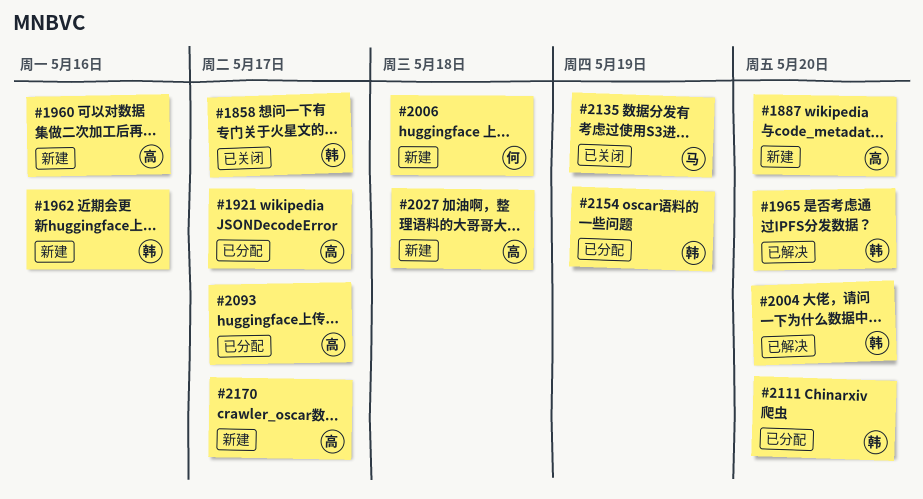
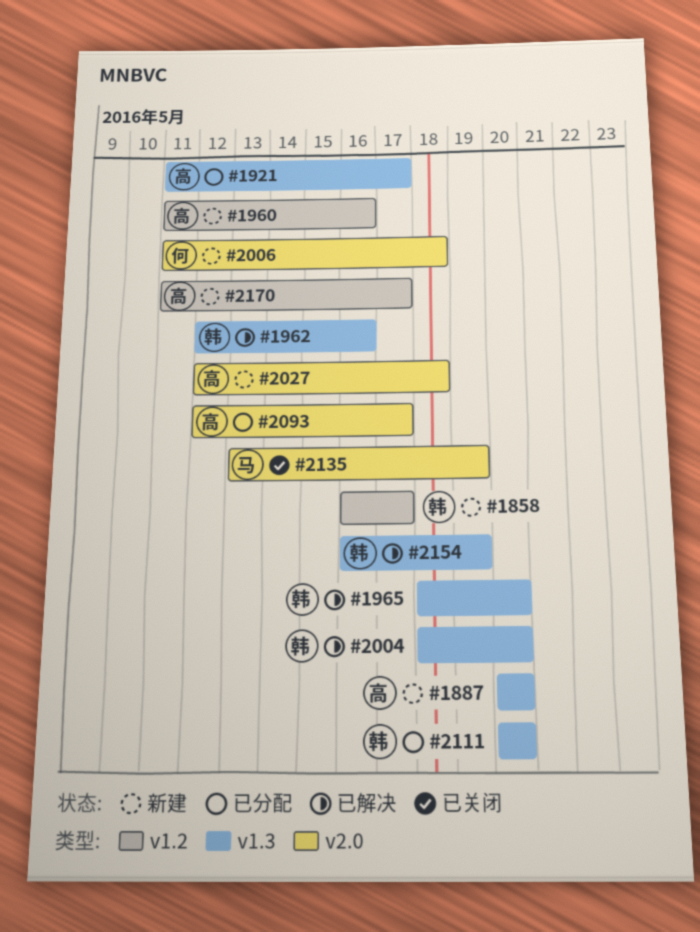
#1858, status: 已关闭 -> 新建
#1962, status: 新建 -> 已解决
#2154, status: 已分配 -> 已解决

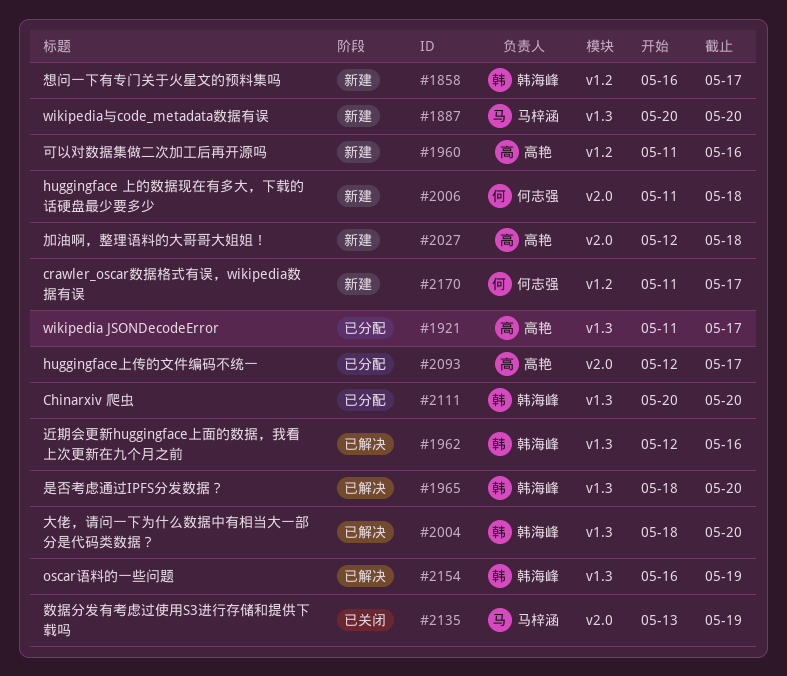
#1887, owner: 高艳 -> 马梓涵
#2170, owner: 高艳 -> 何志强

